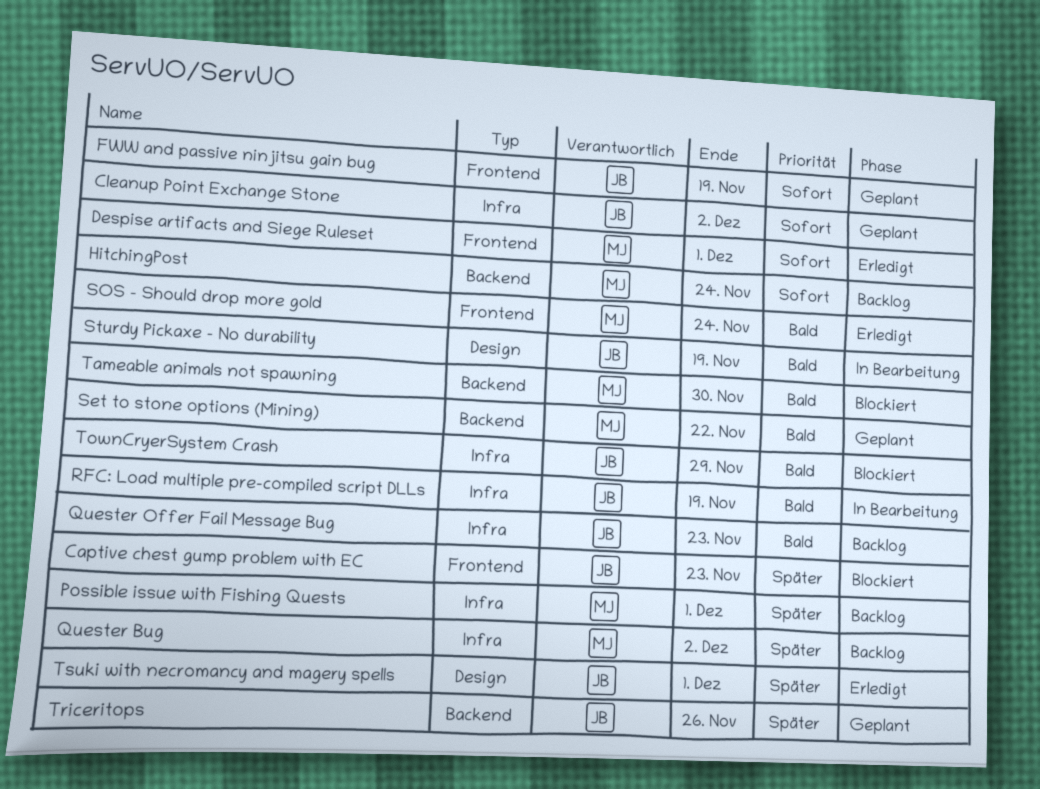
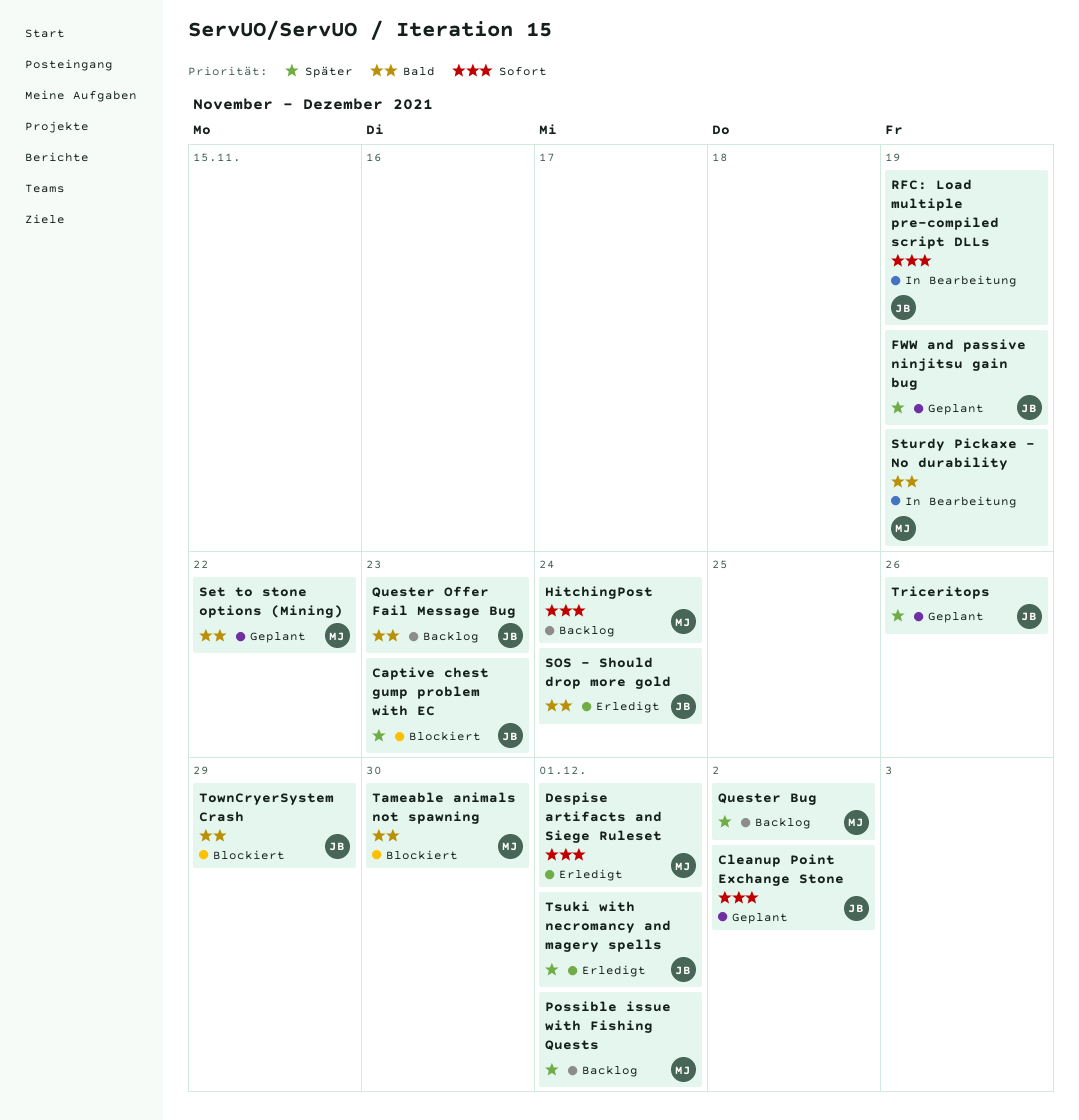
FWW and passive ninjitsu gain bug, priority: Sofort -> Später
RFC: Load multiple pre-compiled script DLLs, priority: Bald -> Sofort
SOS - Should drop more gold, owner: MJ -> JB
Sturdy Pickaxe - No durability, owner: JB -> MJ

